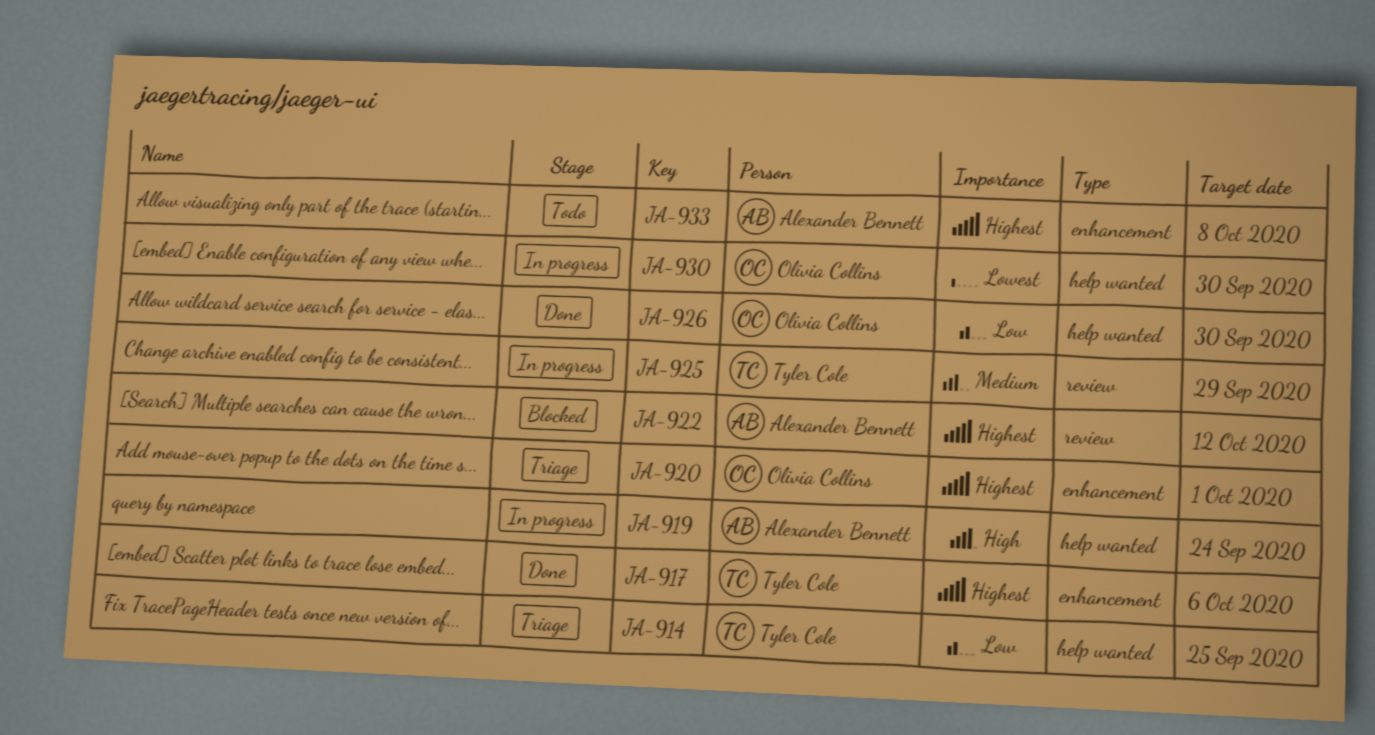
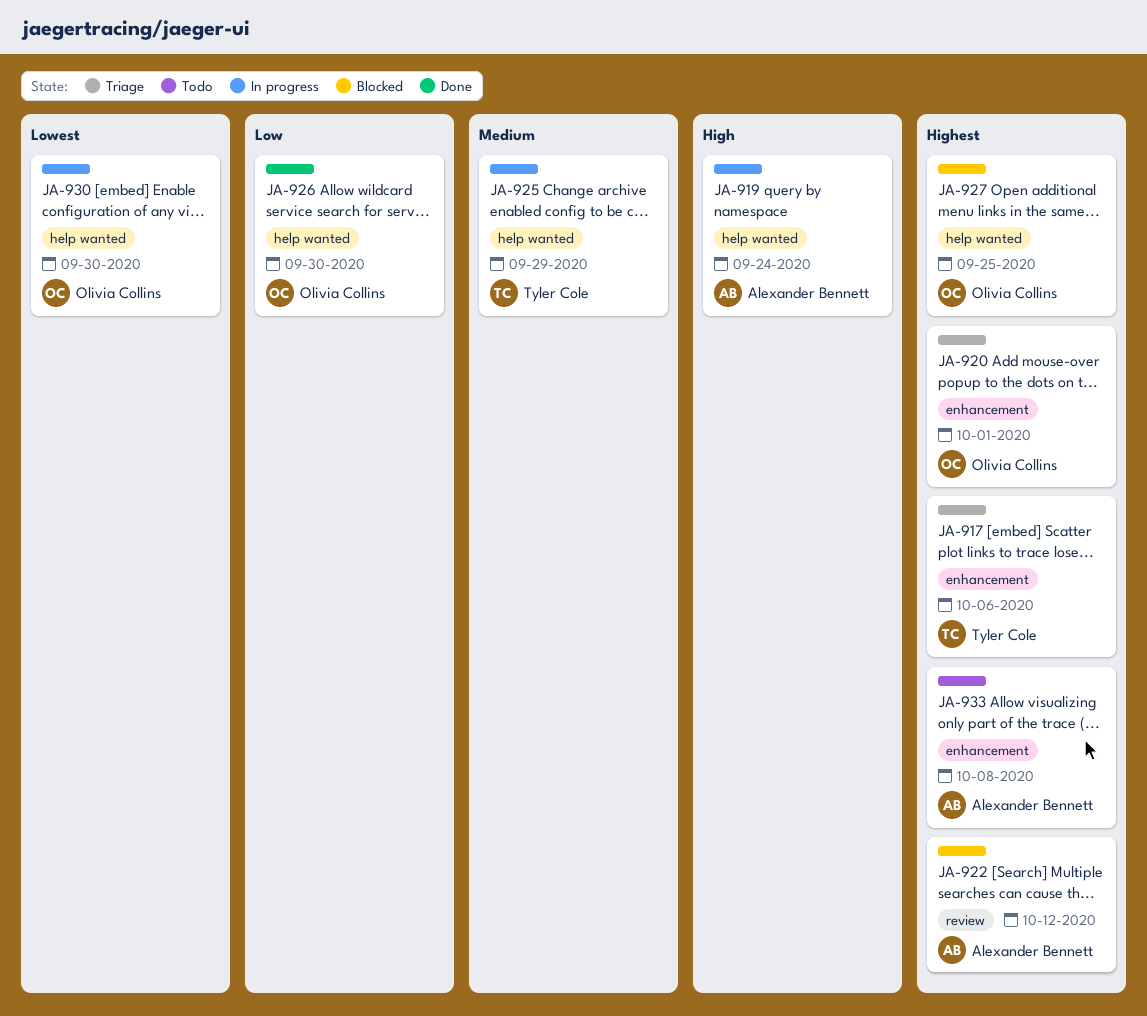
JA-914: present -> none
JA-917, status: Done -> Triage
JA-925, label: review -> help wanted
JA-927: none -> present

